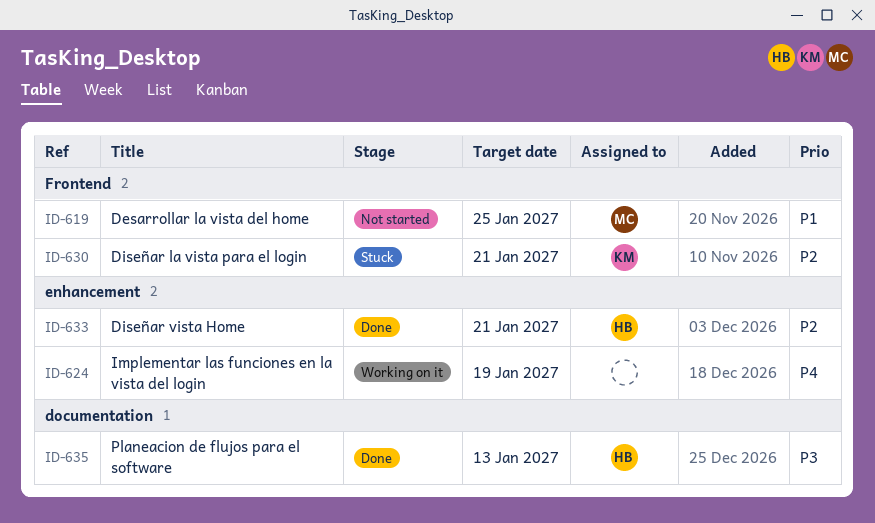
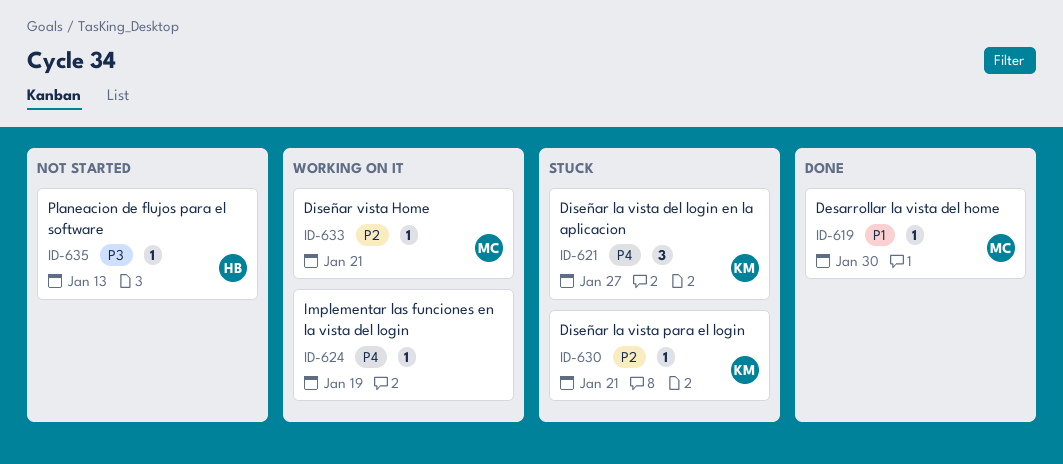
ID-619, status: Not started -> Done
ID-619, due: Jan 25 -> Jan 30
ID-621: none -> present
ID-633, status: Done -> Working on it
ID-633, owner: HB -> MC
ID-635, status: Done -> Not started

